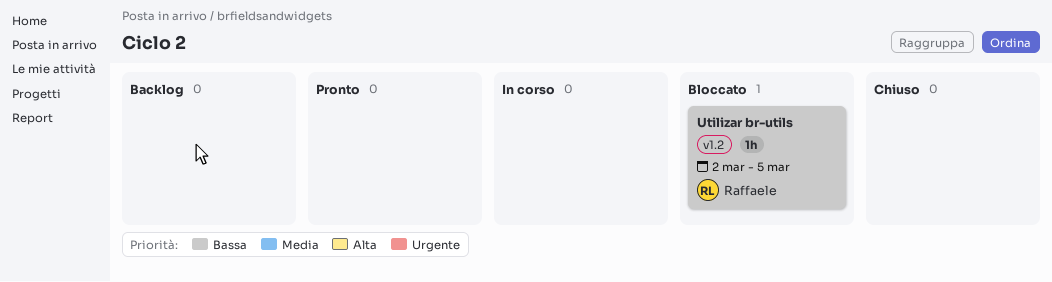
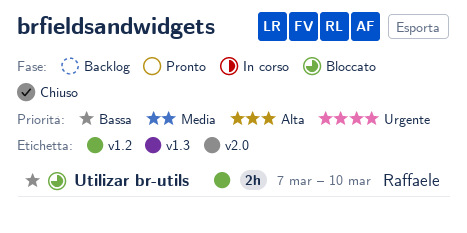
Utilizar br-utils, estimate: 1h -> 2h
Utilizar br-utils, start: Mar 2 -> Mar 7
Utilizar br-utils, due: Mar 5 -> Mar 10

